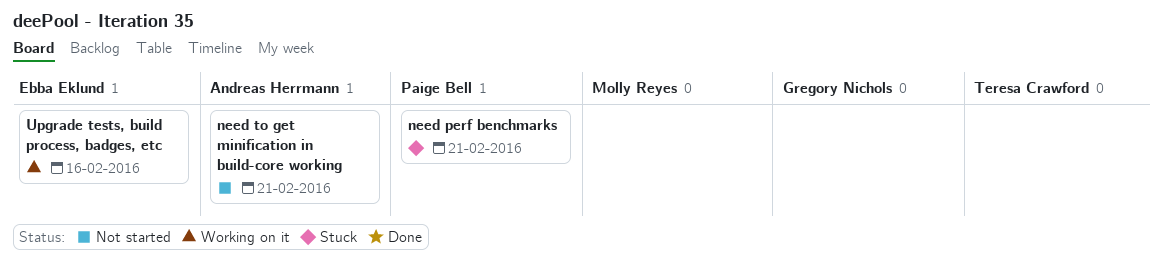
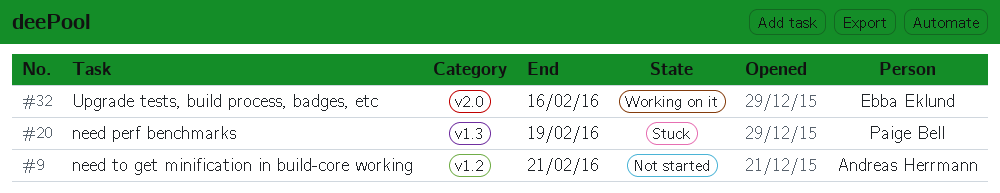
need perf benchmarks, due: Feb 21 -> Feb 19

